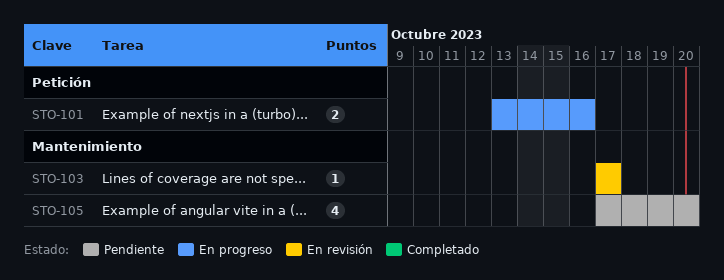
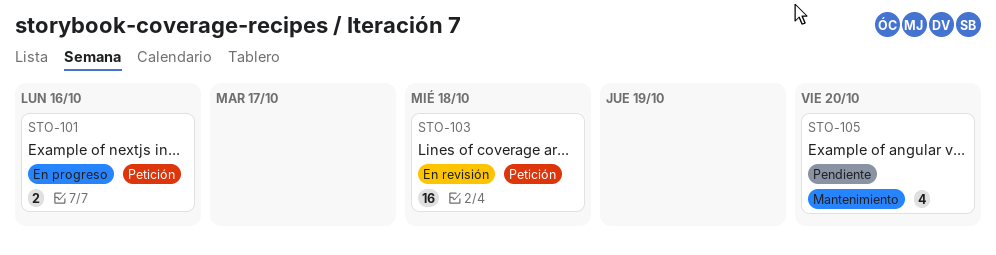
STO-103, label: Mantenimiento -> Petición
STO-103, estimate: 1 -> 16
STO-103, due: Oct 17 -> Oct 18

